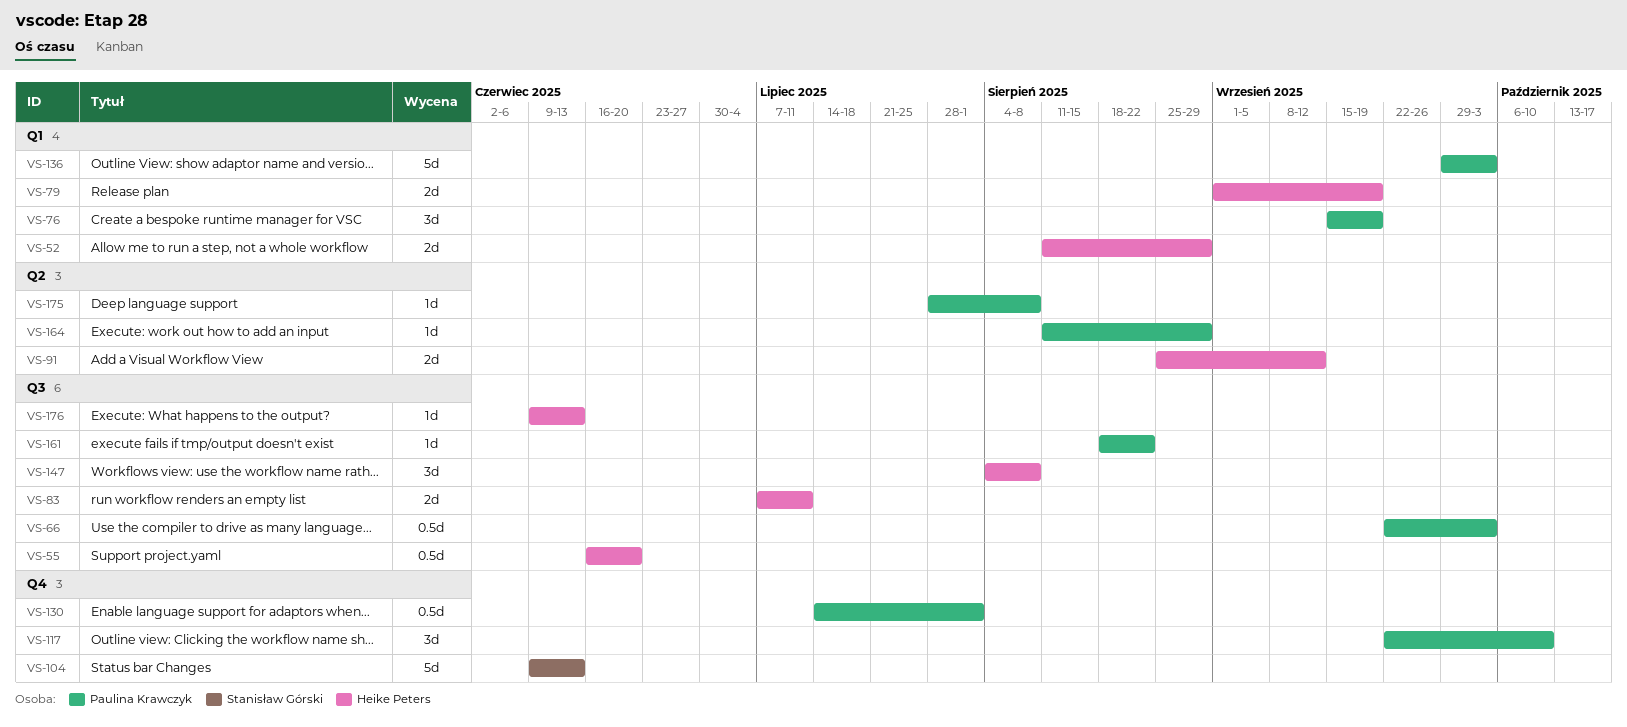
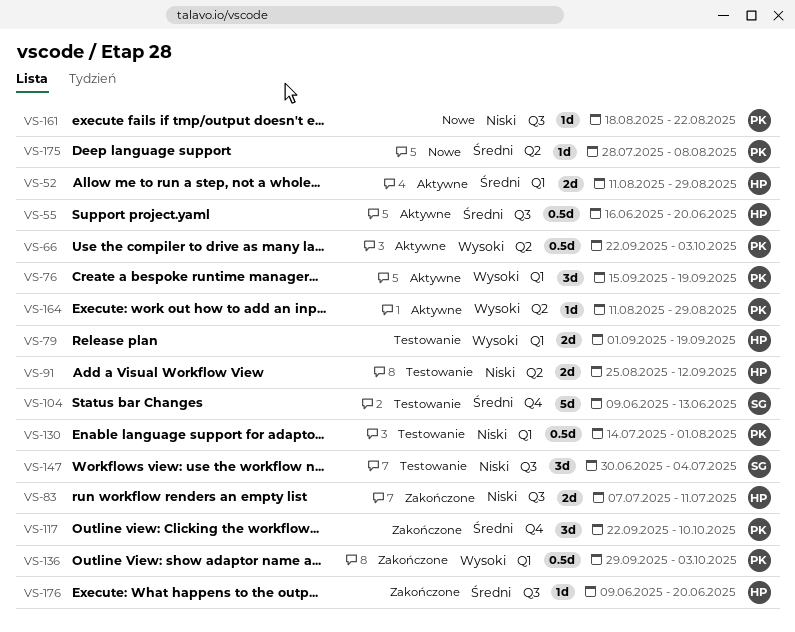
VS-66, label: Q3 -> Q2
VS-130, label: Q4 -> Q1
VS-136, estimate: 5d -> 0.5d
VS-147, owner: Heike Peters -> Stanisław Górski
VS-147, start: Aug 4 -> Jun 30
VS-147, due: Aug 8 -> Jul 4
VS-176, due: Jun 13 -> Jun 20

